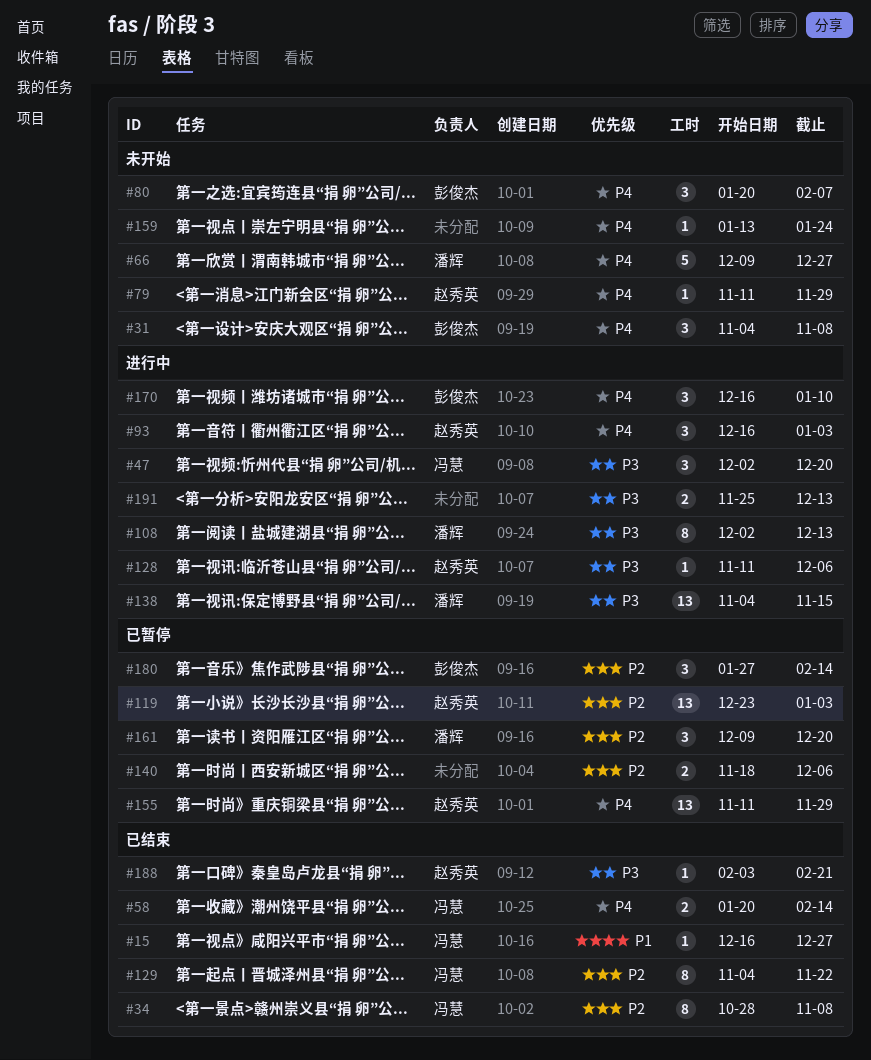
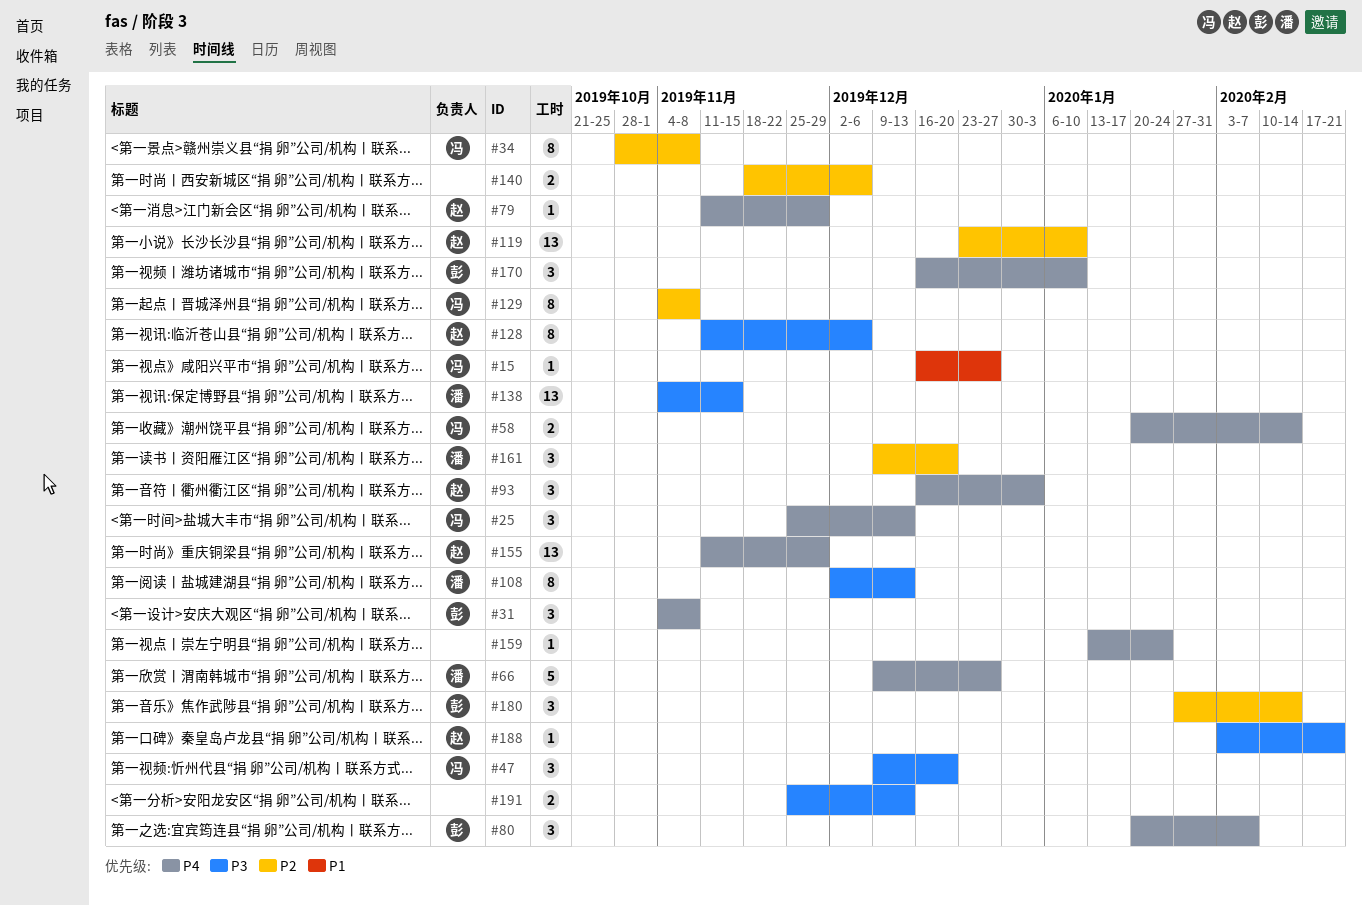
#25: none -> present
#47, start: Dec 2 -> Dec 9
#119, due: Jan 3 -> Jan 10
#128, estimate: 1 -> 8
#129, due: Nov 22 -> Nov 8

